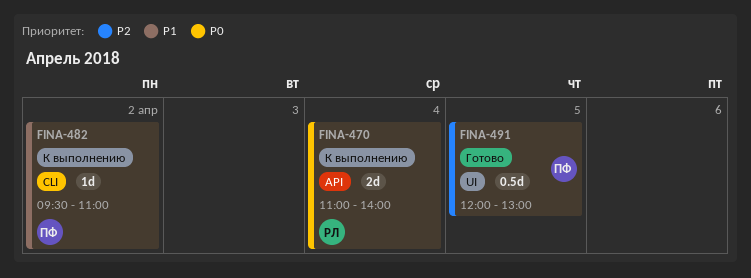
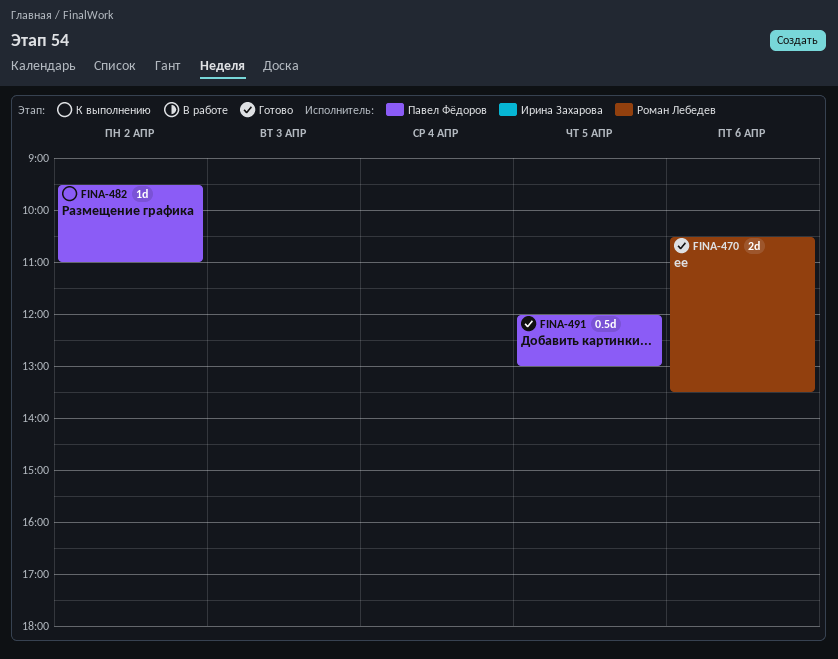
FINA-470, status: К выполнению -> Готово
FINA-470, day: Apr 4 -> Apr 6
FINA-470, begins: 11:00 -> 10:30
FINA-470, ends: 14:00 -> 13:30

